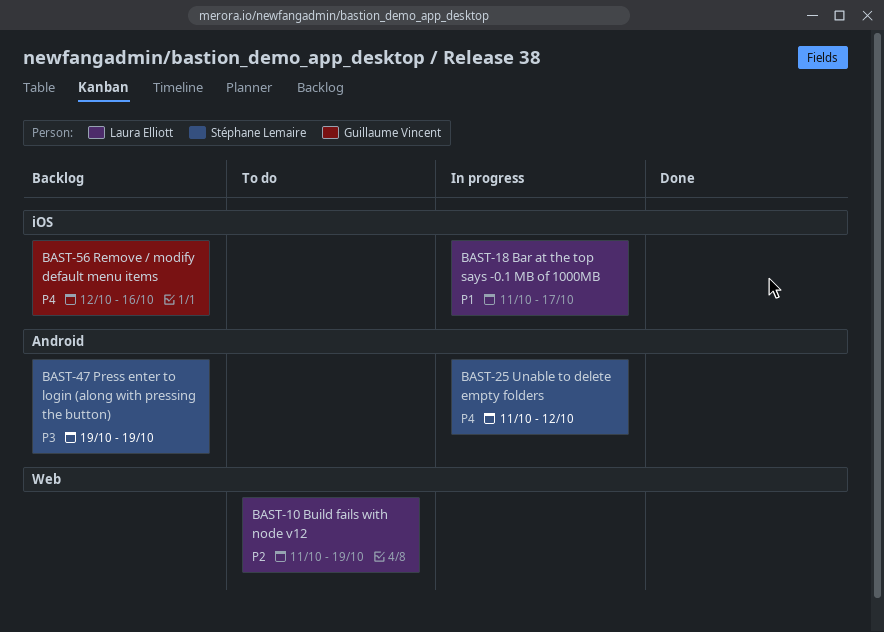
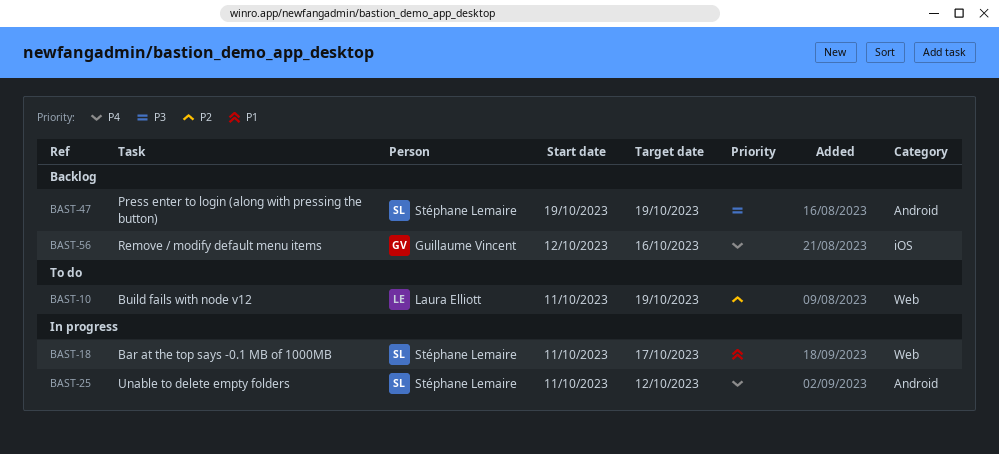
BAST-18, owner: Laura Elliott -> Stéphane Lemaire
BAST-18, label: iOS -> Web

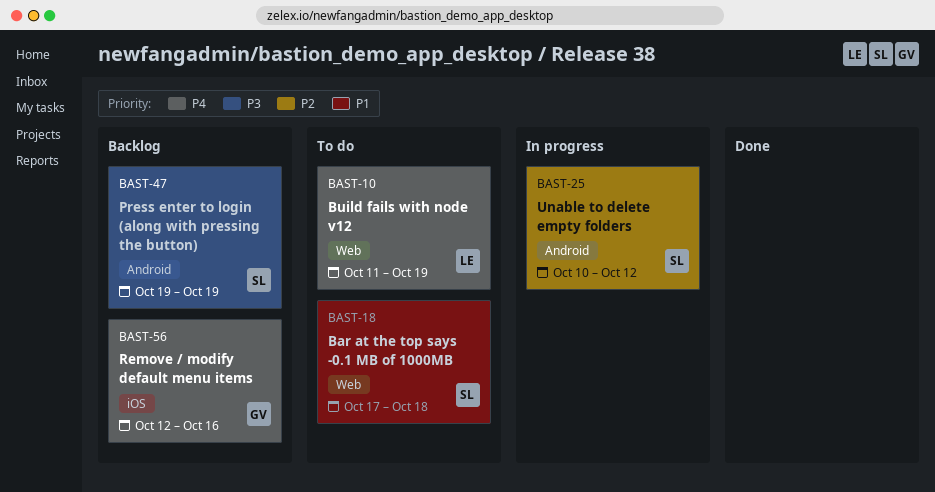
BAST-10, priority: P2 -> P4
BAST-18, status: In progress -> To do
BAST-18, start: Oct 11 -> Oct 17
BAST-18, due: Oct 17 -> Oct 18
BAST-25, priority: P4 -> P2
BAST-25, start: Oct 11 -> Oct 10

